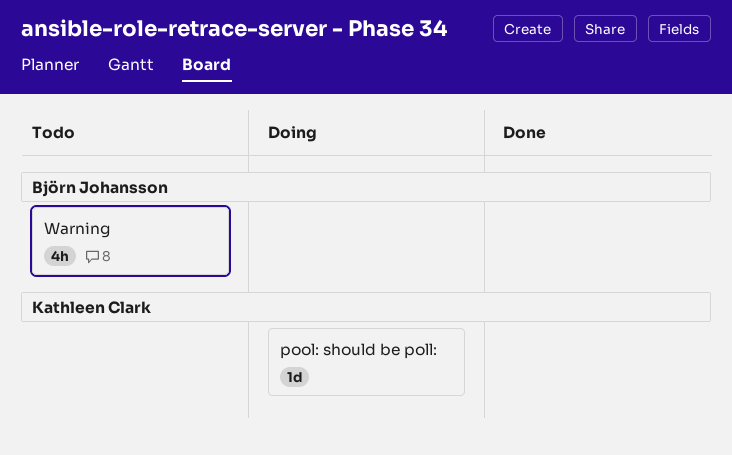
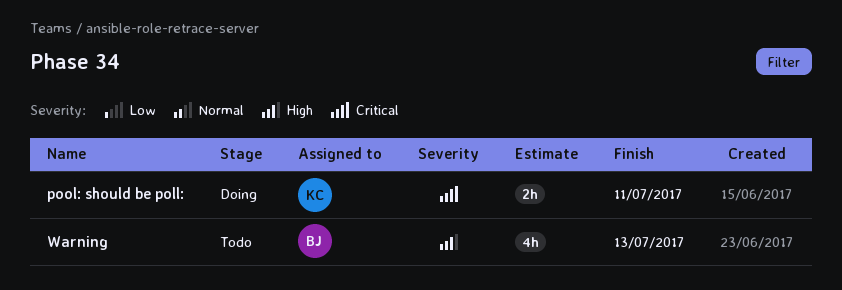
pool: should be poll:, estimate: 1d -> 2h

